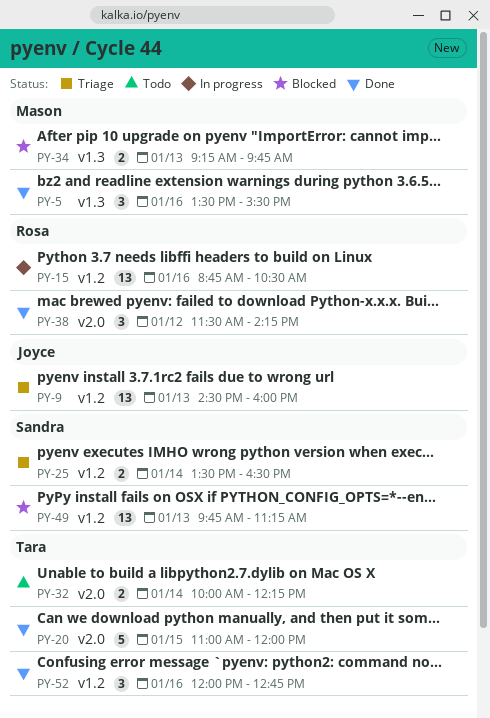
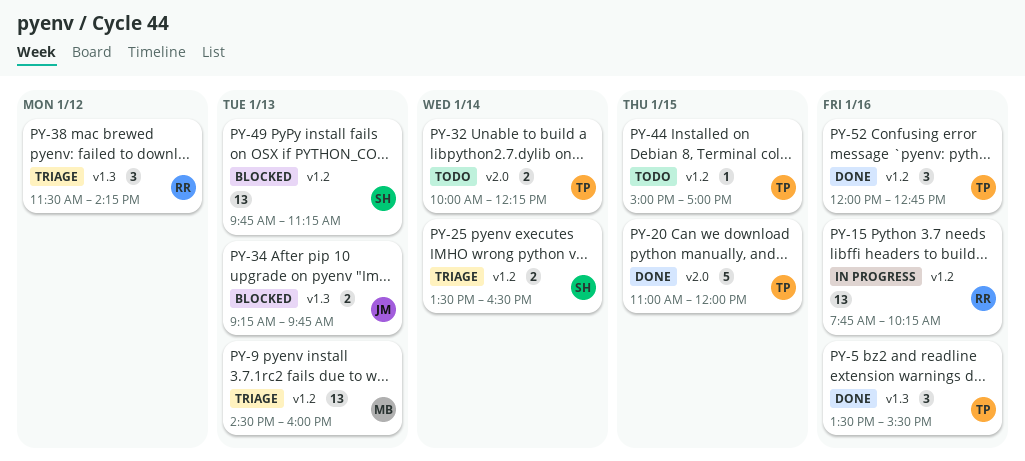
PY-5, owner: Mason -> Tara
PY-9, owner: Joyce -> Mason
PY-15, begins: 08:45 -> 07:45
PY-15, ends: 10:30 -> 10:15
PY-34, owner: Mason -> Joyce
PY-38, status: Done -> Triage
PY-38, label: v2.0 -> v1.3
PY-44: none -> present

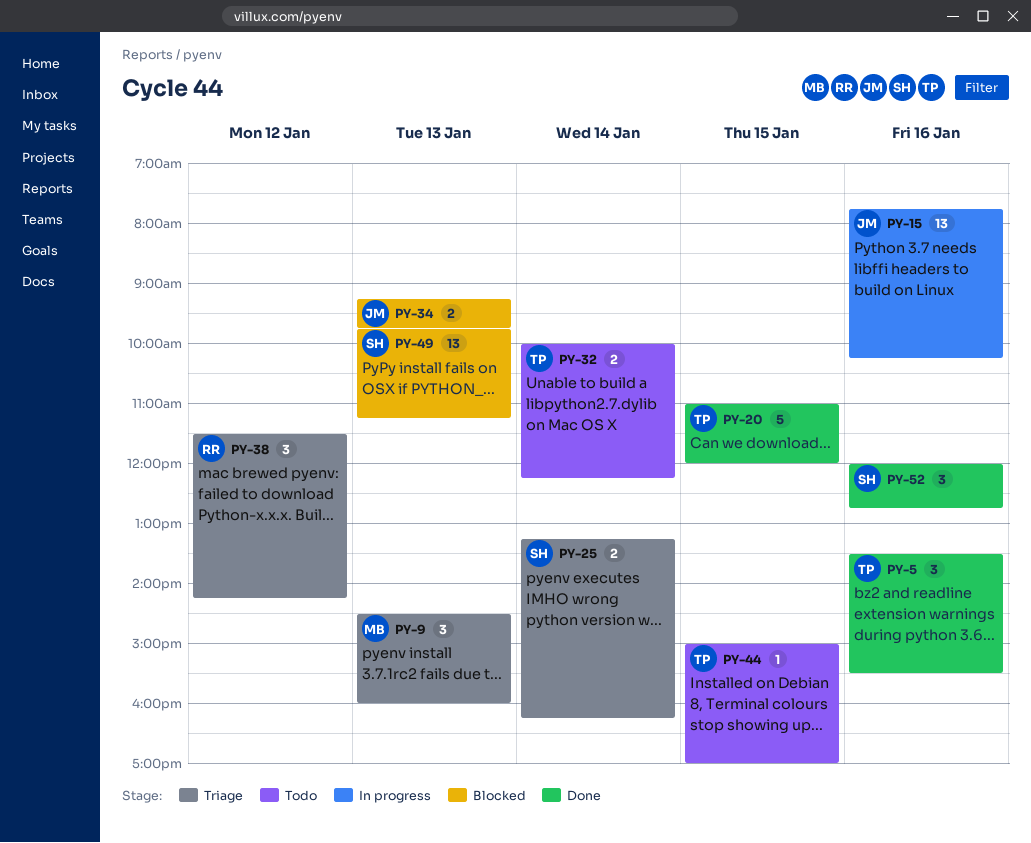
PY-9, estimate: 13 -> 3
PY-15, owner: RR -> JM
PY-25, begins: 13:30 -> 13:15
PY-25, ends: 16:30 -> 16:15
PY-52, owner: TP -> SH

